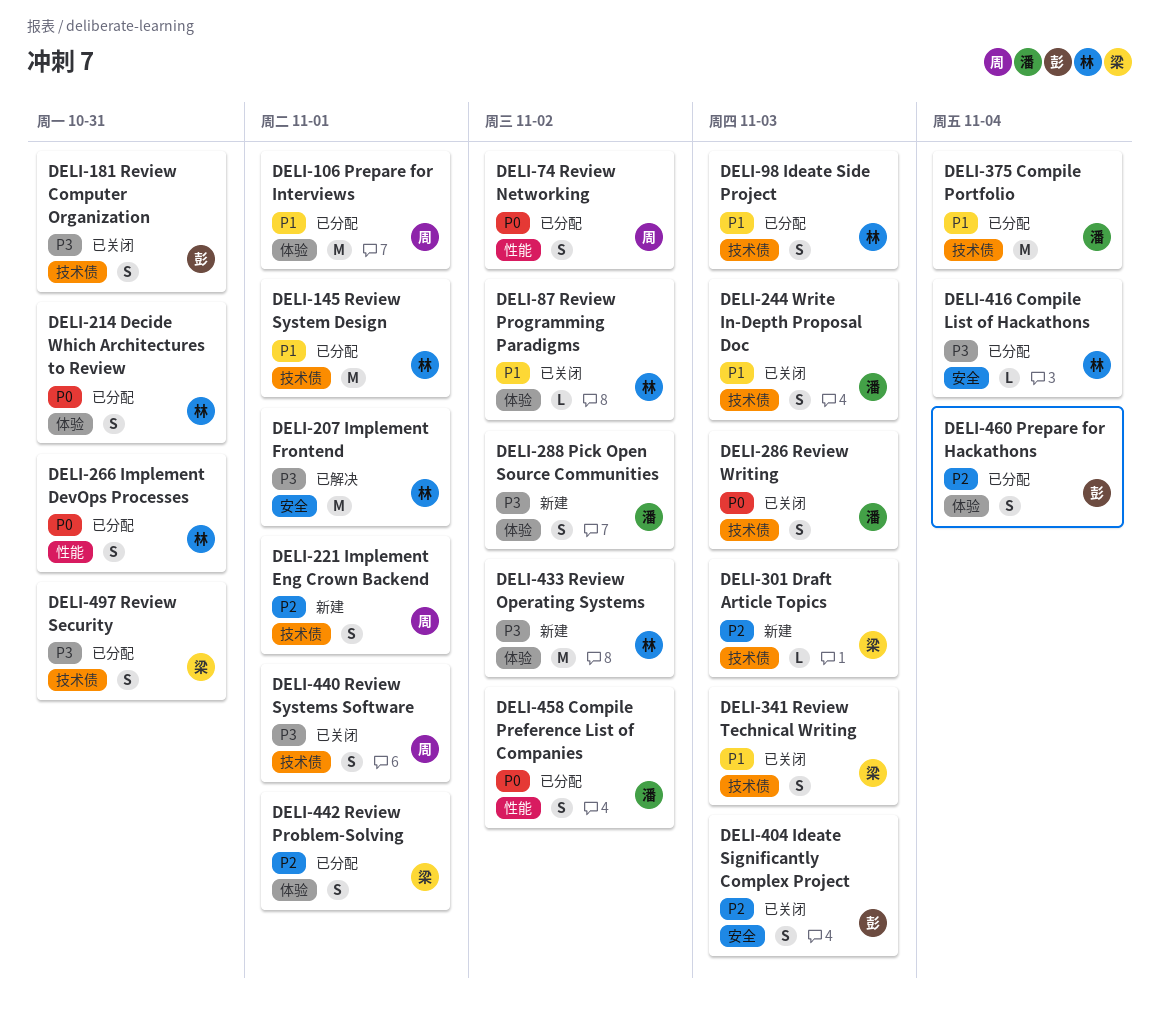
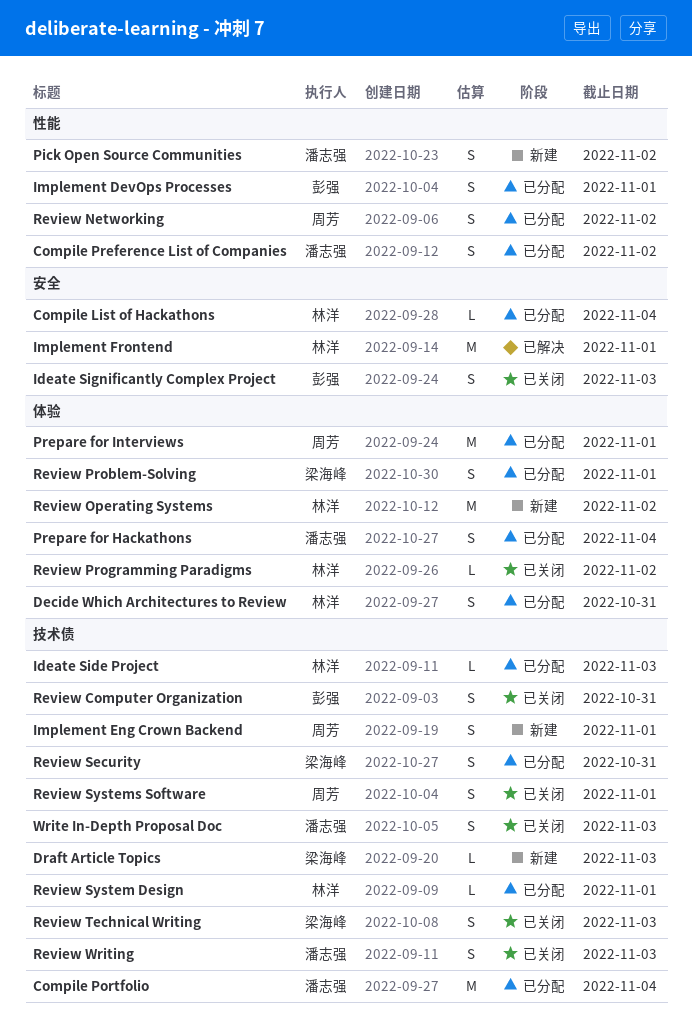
Ideate Side Project, estimate: S -> L
Implement DevOps Processes, owner: 林洋 -> 彭强
Implement DevOps Processes, due: Oct 31 -> Nov 1
Pick Open Source Communities, label: 体验 -> 性能
Prepare for Hackathons, owner: 彭强 -> 潘志强
Review System Design, estimate: M -> L

